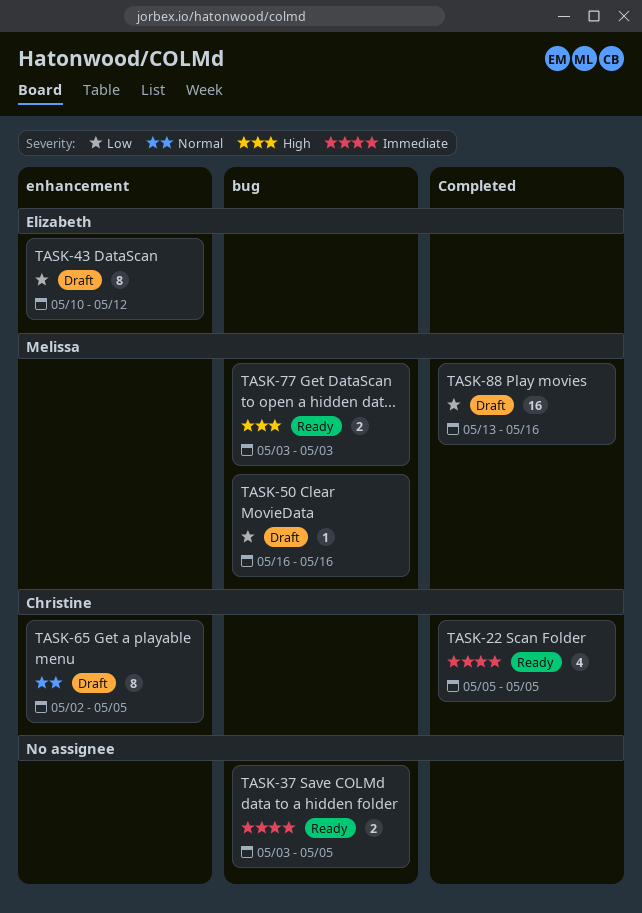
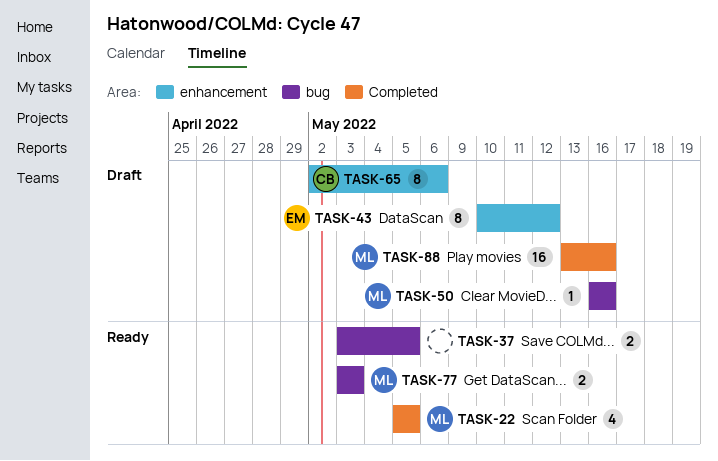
TASK-22, owner: Christine -> Melissa
TASK-65, due: May 5 -> May 6

